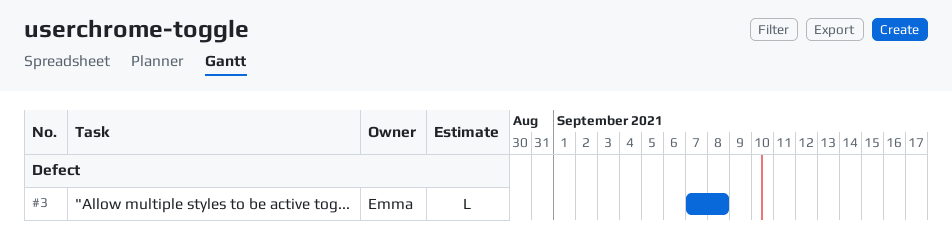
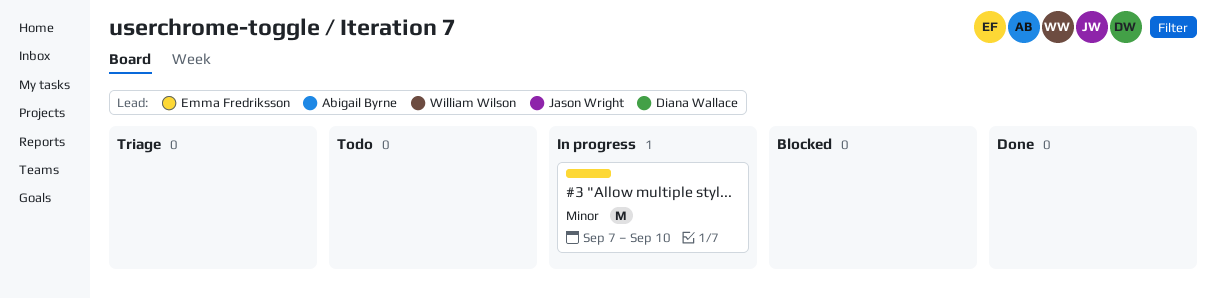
#3, estimate: L -> M
#3, due: Sep 8 -> Sep 10

